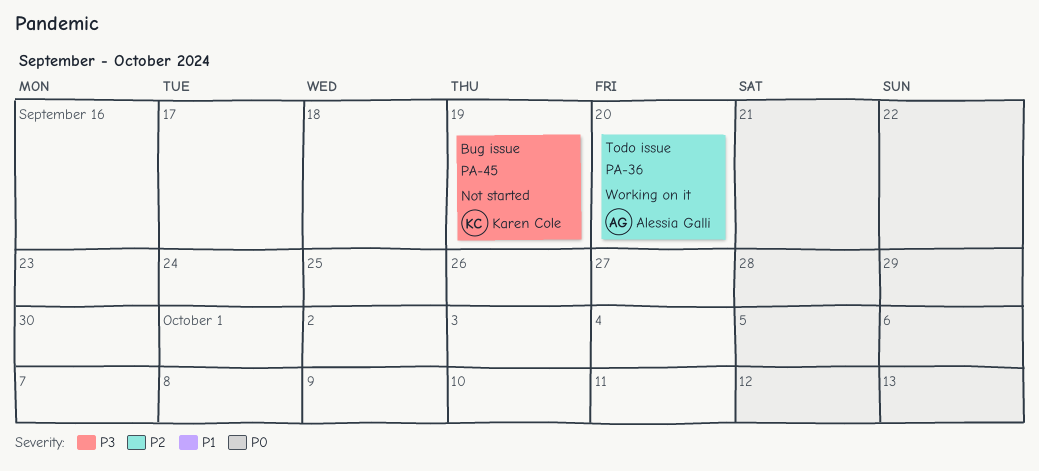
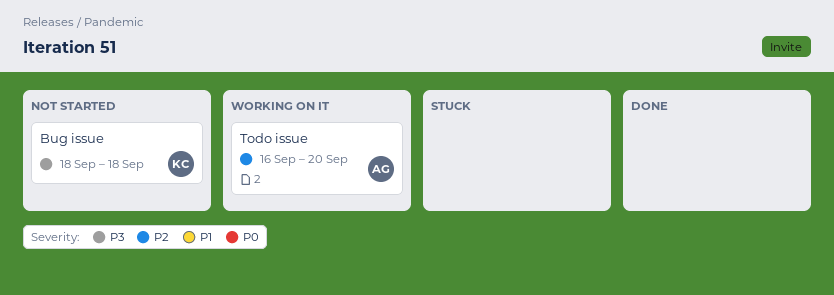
Bug issue, due: Sep 19 -> Sep 18

